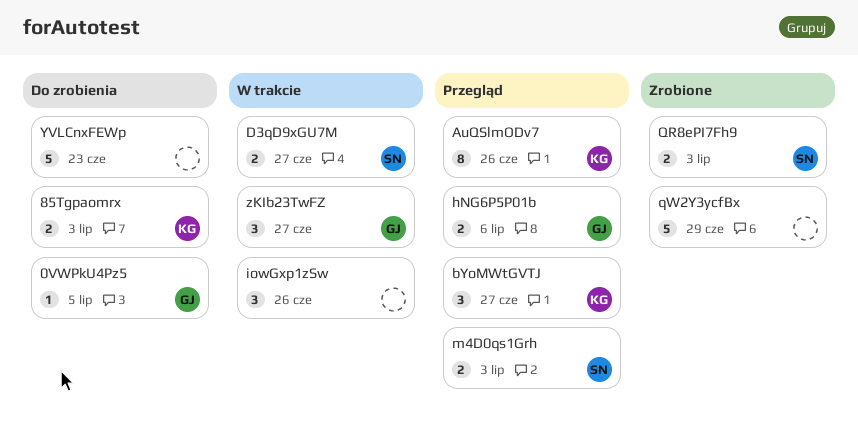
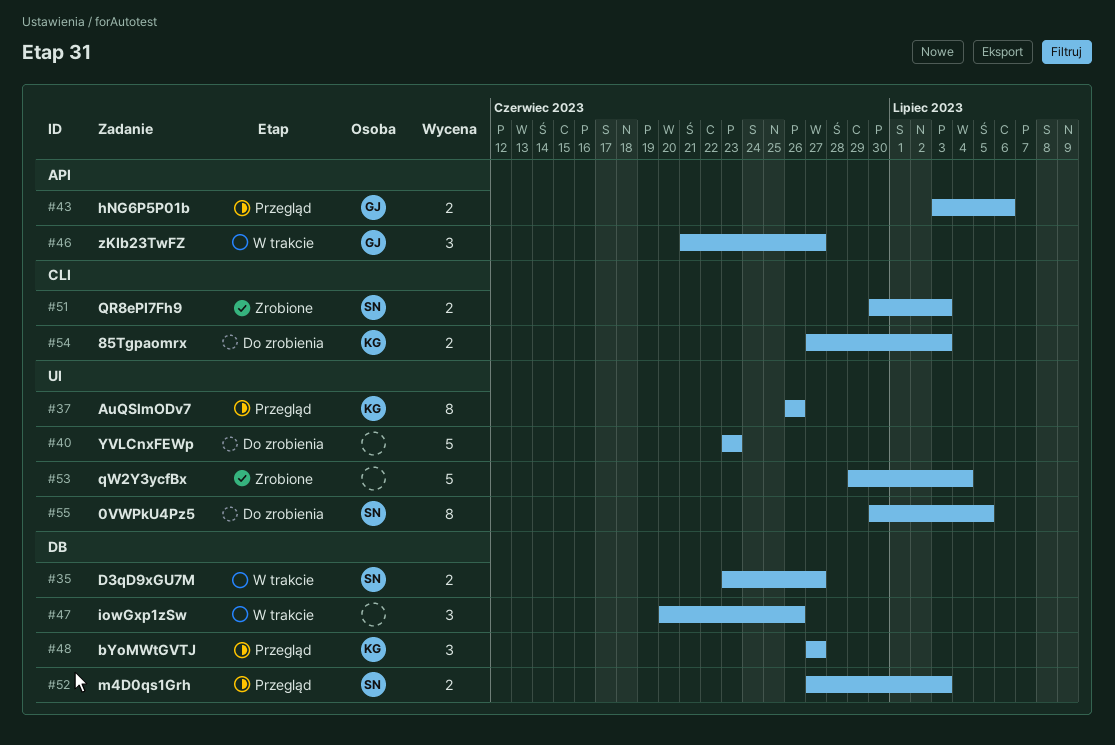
0VWPkU4Pz5, owner: GJ -> SN
0VWPkU4Pz5, estimate: 1 -> 8
qW2Y3ycfBx, due: Jun 29 -> Jul 4

